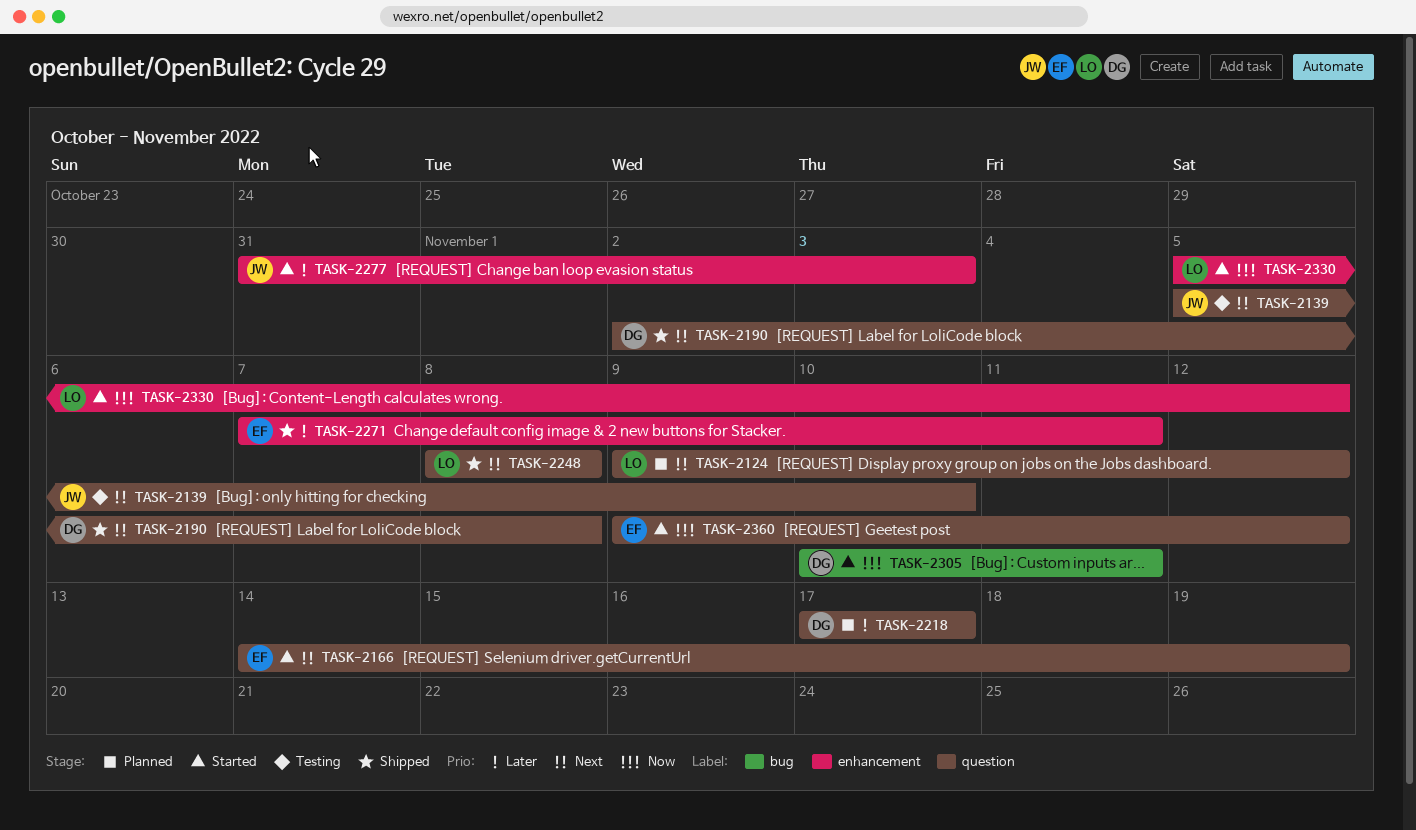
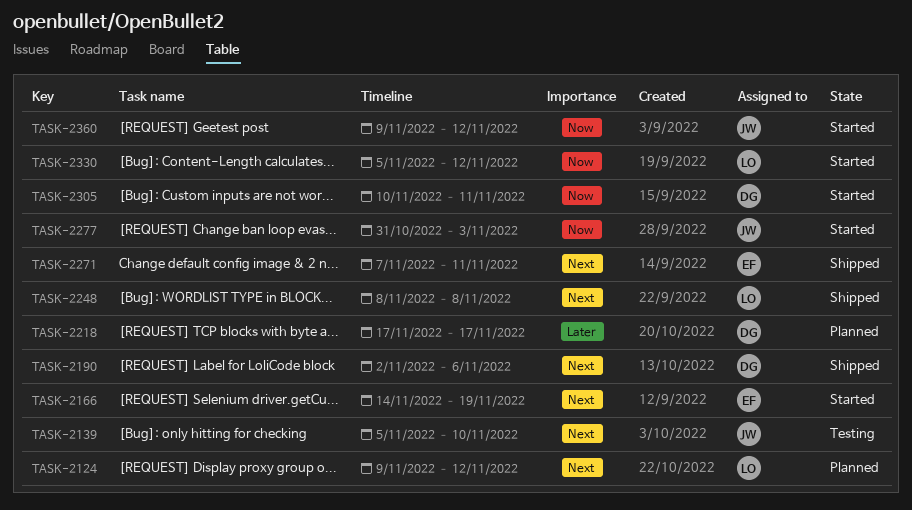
TASK-2190, due: Nov 8 -> Nov 6
TASK-2271, priority: Later -> Next
TASK-2277, priority: Later -> Now
TASK-2360, owner: EF -> JW

